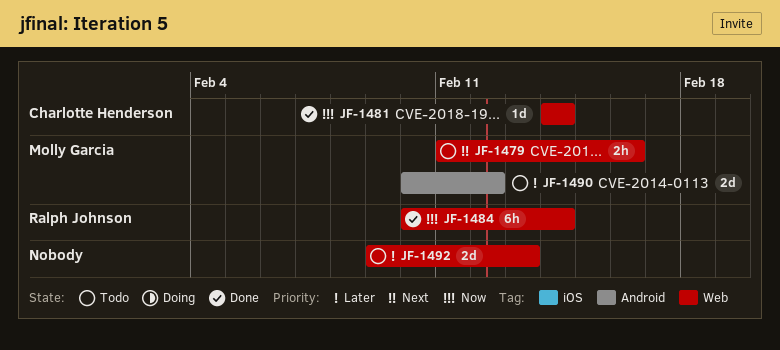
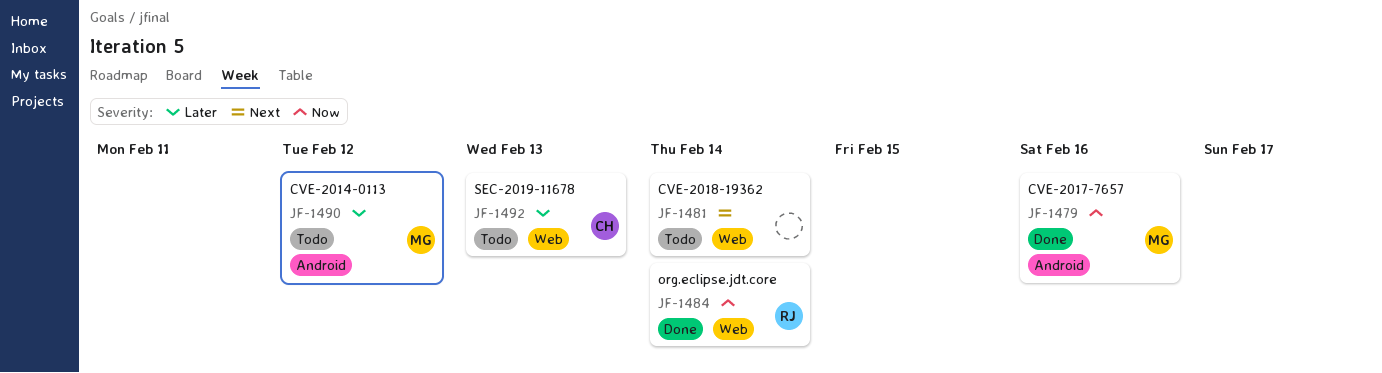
JF-1479, status: Todo -> Done
JF-1479, priority: Next -> Now
JF-1479, label: Web -> Android
JF-1481, status: Done -> Todo
JF-1481, owner: Charlotte Henderson -> none
JF-1481, priority: Now -> Next
JF-1492, owner: none -> Charlotte Henderson

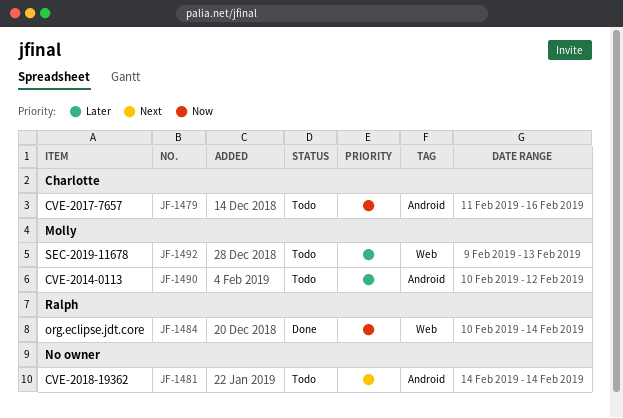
JF-1479, status: Done -> Todo
JF-1479, owner: Molly -> Charlotte
JF-1481, label: Web -> Android
JF-1492, owner: Charlotte -> Molly

